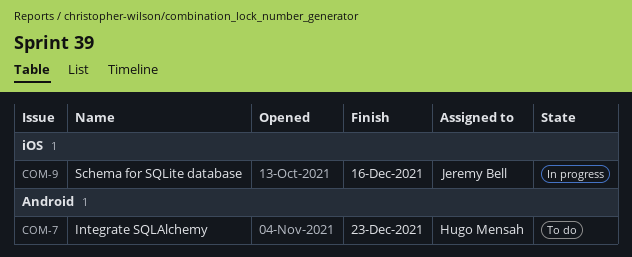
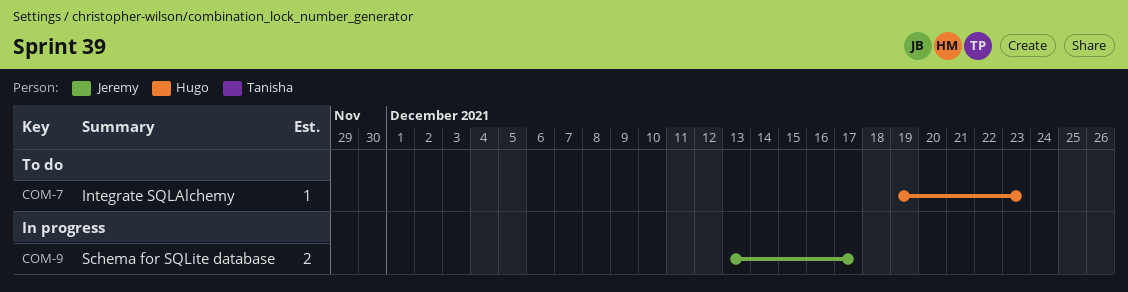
COM-9, due: Dec 16 -> Dec 17

